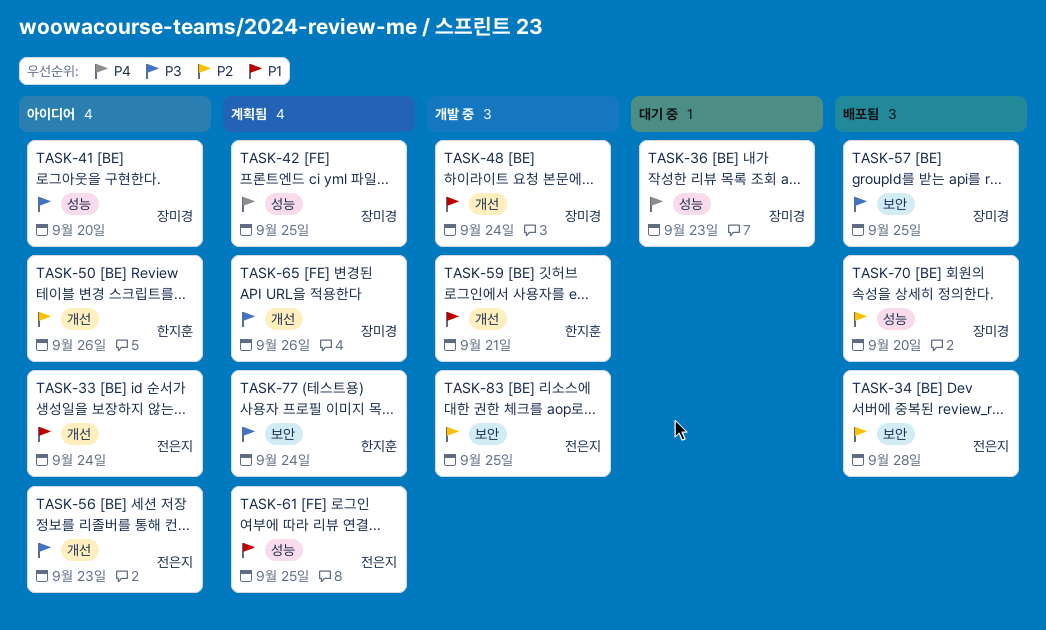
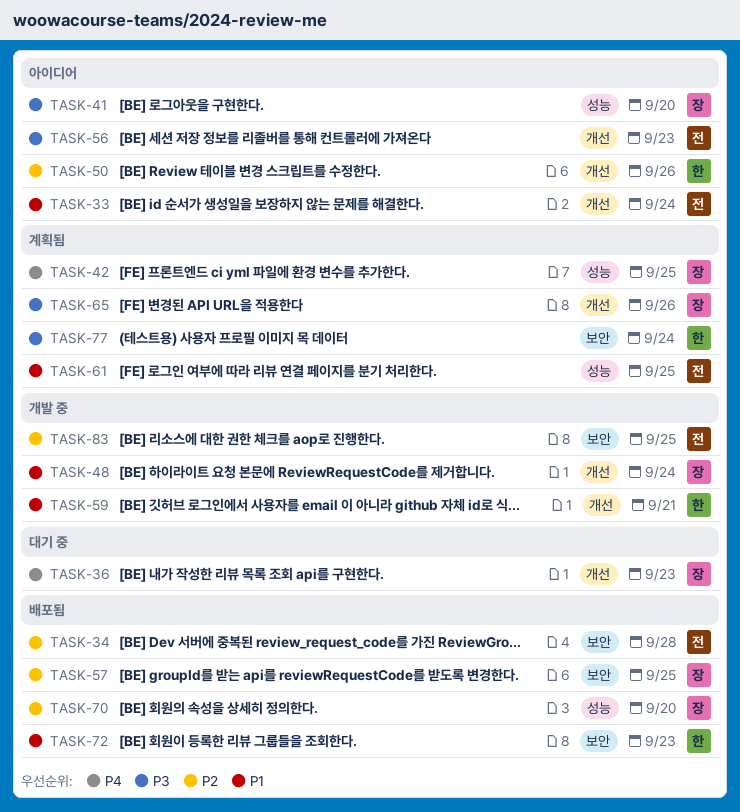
TASK-36, label: 성능 -> 개선
TASK-57, priority: P3 -> P2
TASK-72: none -> present

